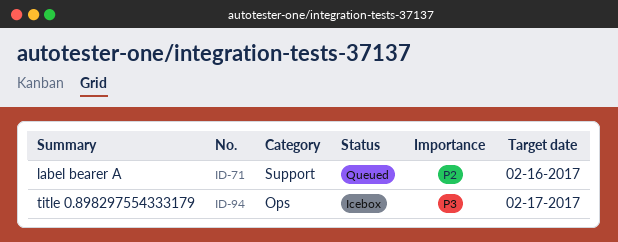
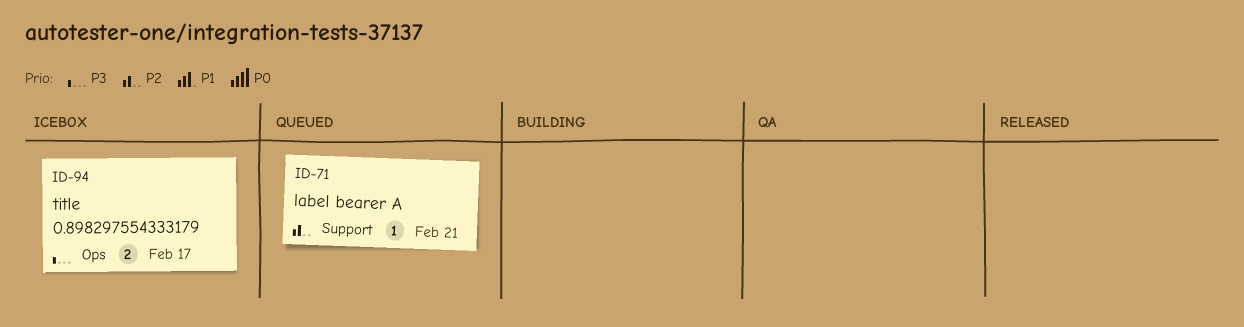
ID-71, due: Feb 16 -> Feb 21

